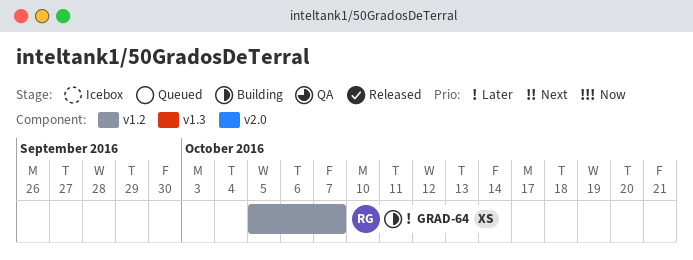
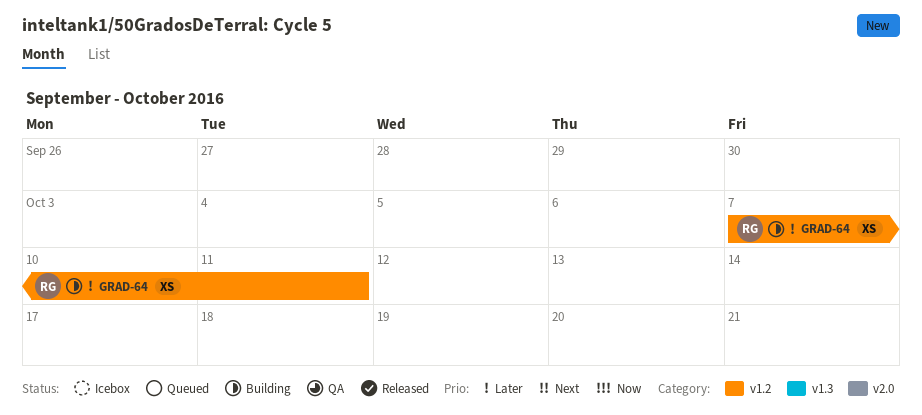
GRAD-64, start: Oct 5 -> Oct 7
GRAD-64, due: Oct 7 -> Oct 11

